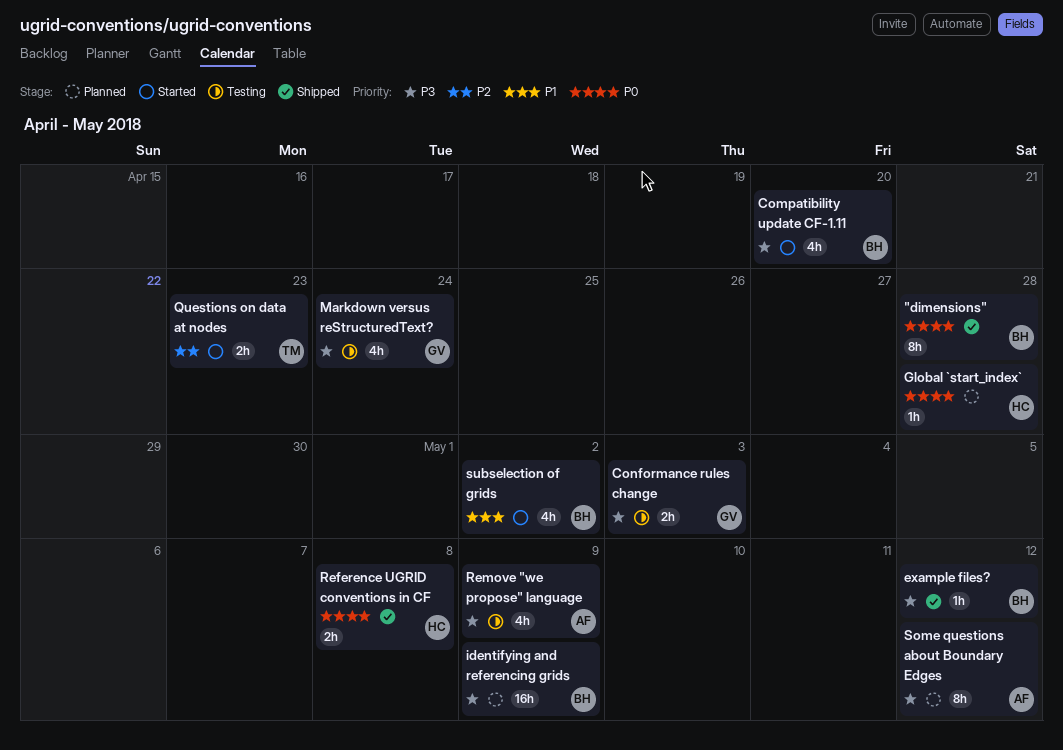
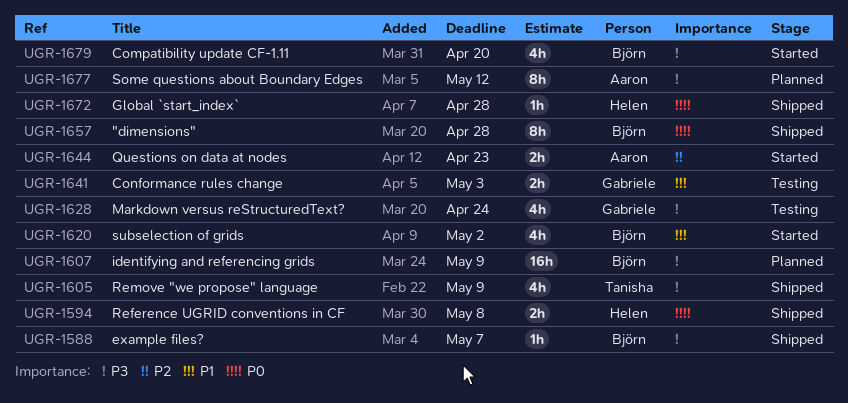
Conformance rules change, priority: P3 -> P1
example files?, due: May 12 -> May 7
Global `start_index`, status: Planned -> Shipped
Questions on data at nodes, owner: Tanisha -> Aaron
Remove "we propose" language, status: Testing -> Shipped
Remove "we propose" language, owner: Aaron -> Tanisha

